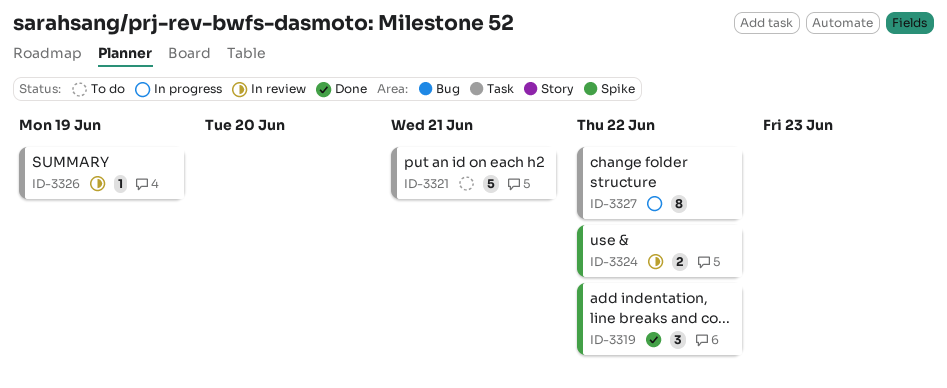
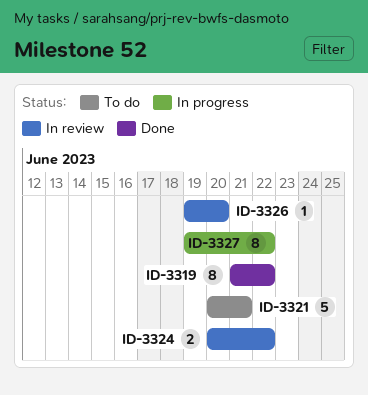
ID-3319, estimate: 3 -> 8
ID-3326, due: Jun 19 -> Jun 20

